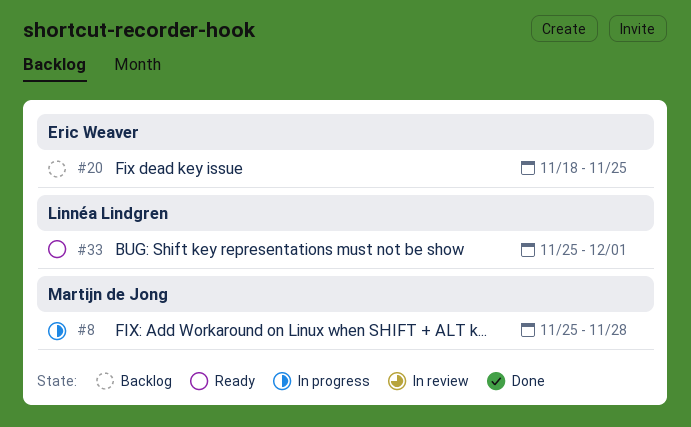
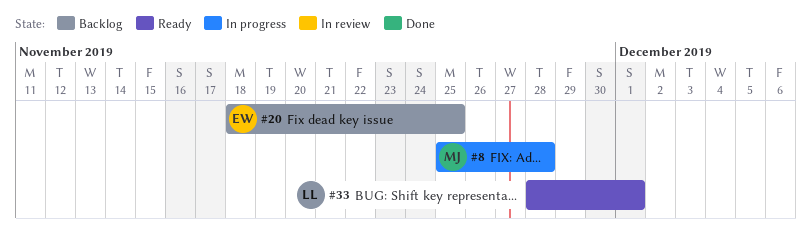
#33, start: Nov 25 -> Nov 28

